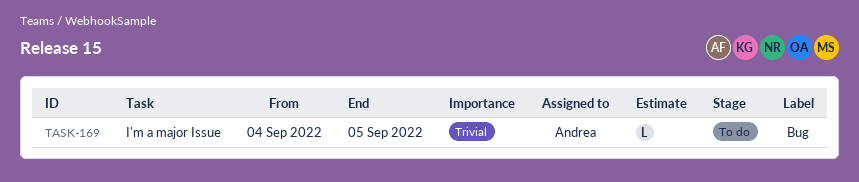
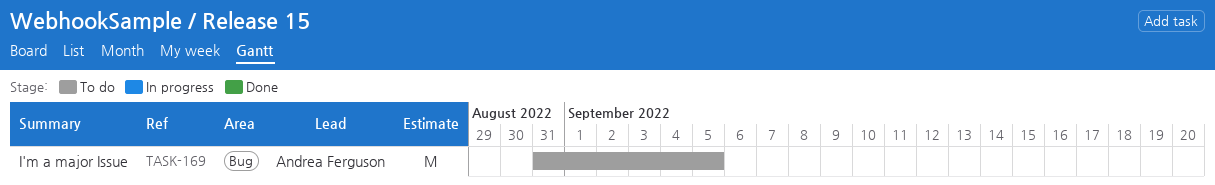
TASK-169, estimate: L -> M
TASK-169, start: Sep 4 -> Aug 31

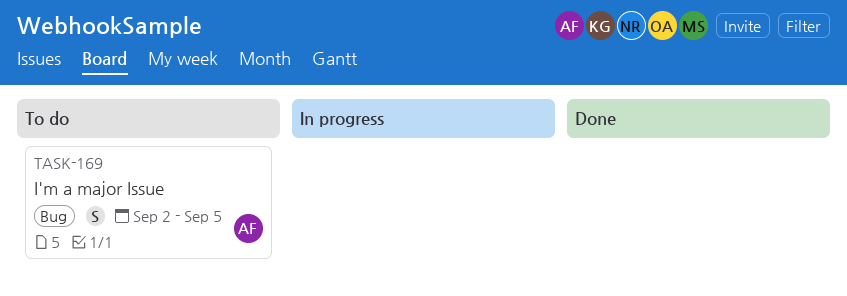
TASK-169, estimate: M -> S
TASK-169, start: Aug 31 -> Sep 2

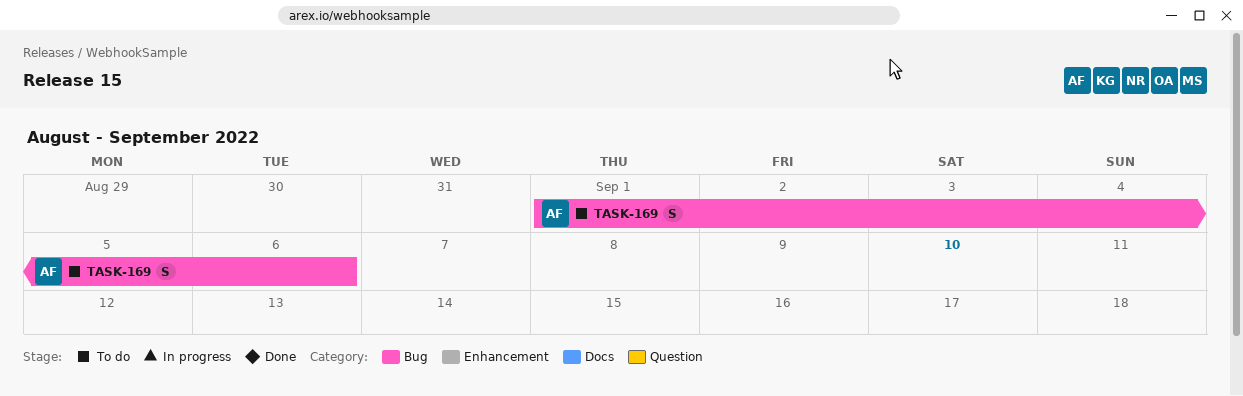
TASK-169, start: Sep 2 -> Sep 1
TASK-169, due: Sep 5 -> Sep 6

